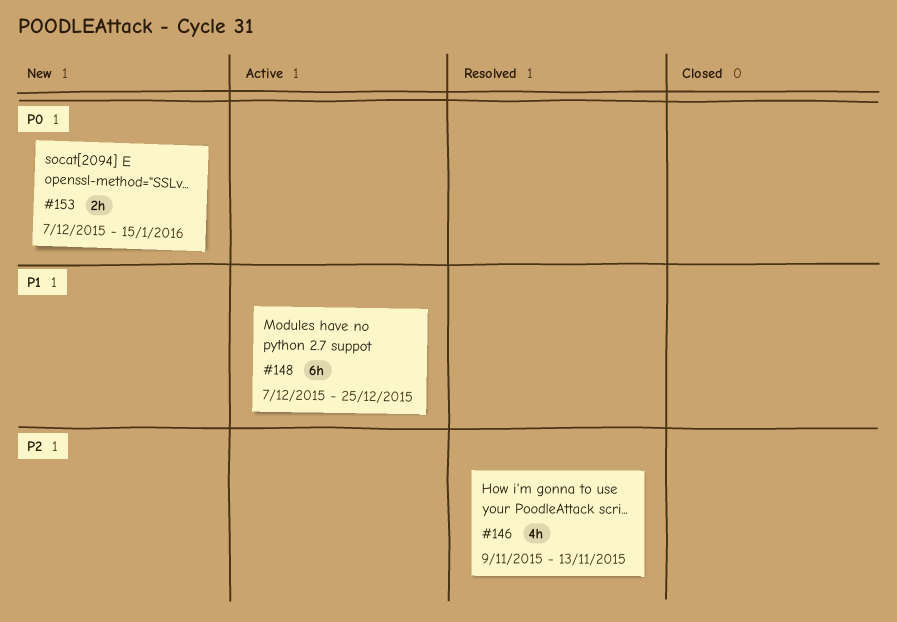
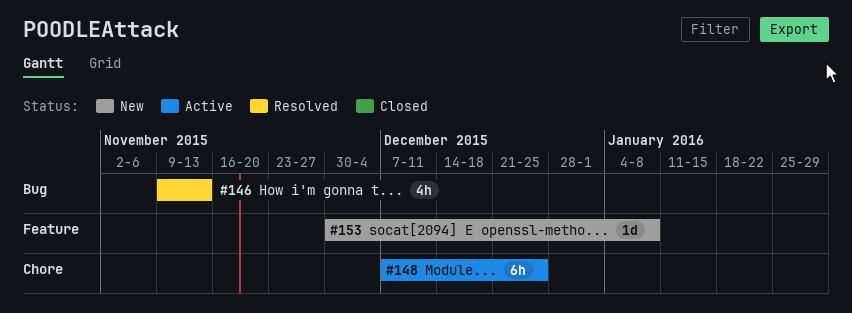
#153, estimate: 2h -> 1d
#153, start: Dec 7 -> Nov 30
#153, due: Jan 15 -> Jan 8

